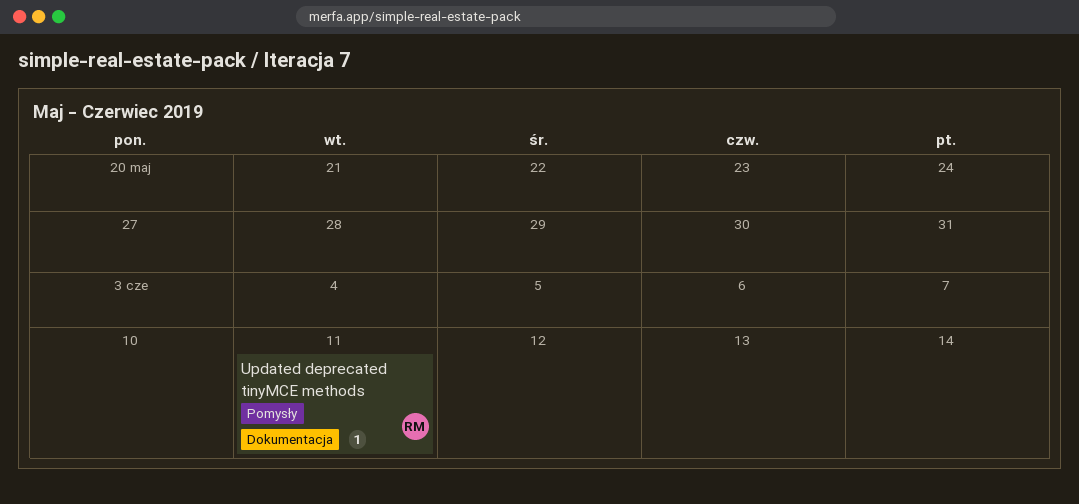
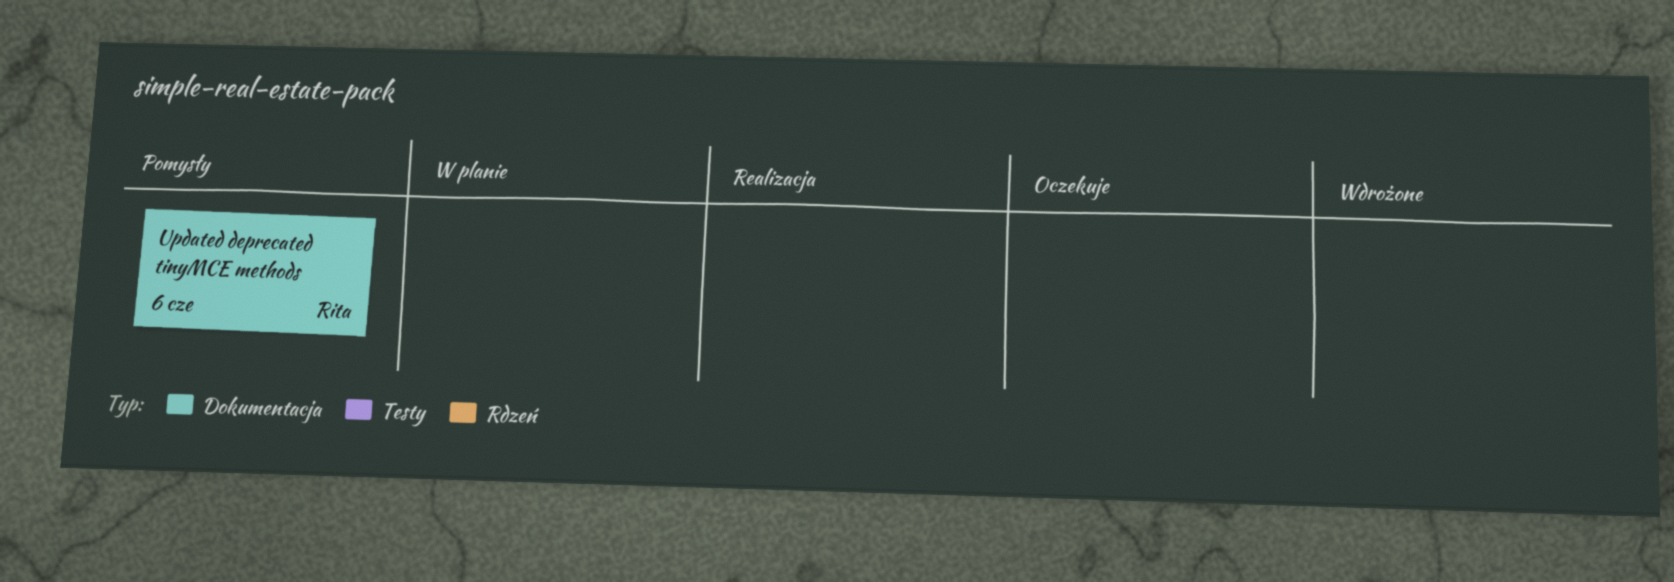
Updated deprecated tinyMCE methods, due: Jun 11 -> Jun 6

